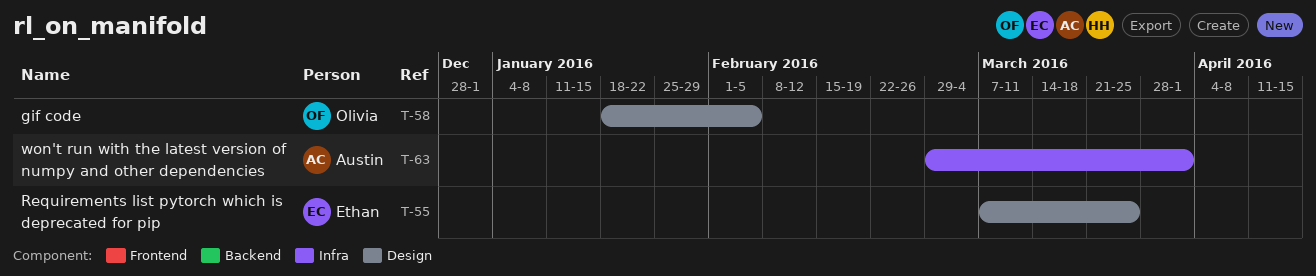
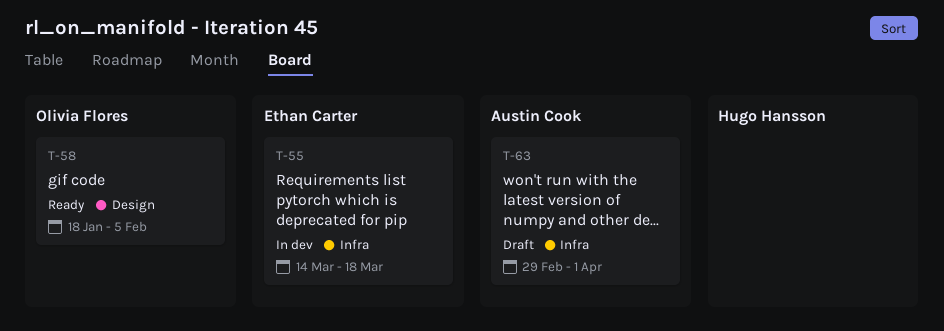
T-55, label: Design -> Infra
T-55, start: Mar 7 -> Mar 14
T-55, due: Mar 25 -> Mar 18

